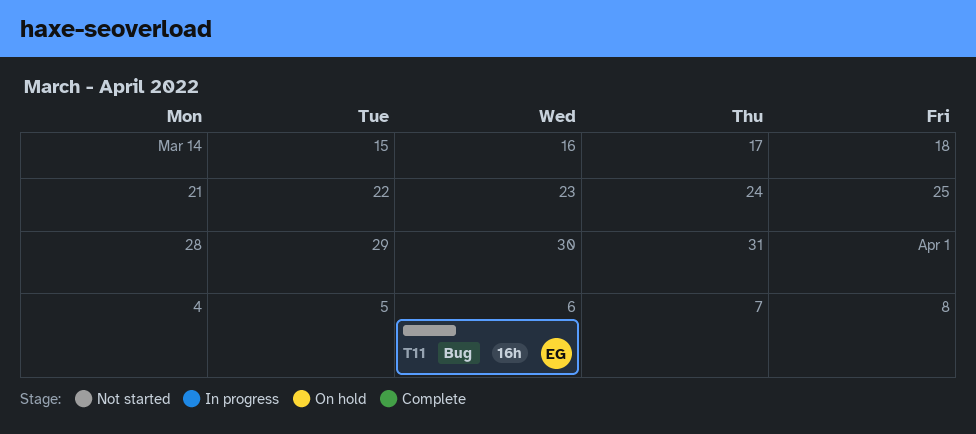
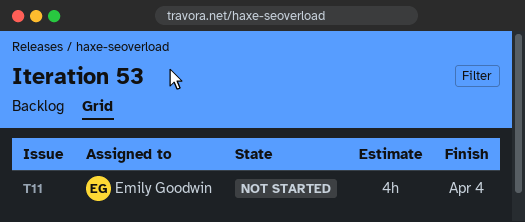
T11, estimate: 16h -> 4h
T11, due: Apr 6 -> Apr 4

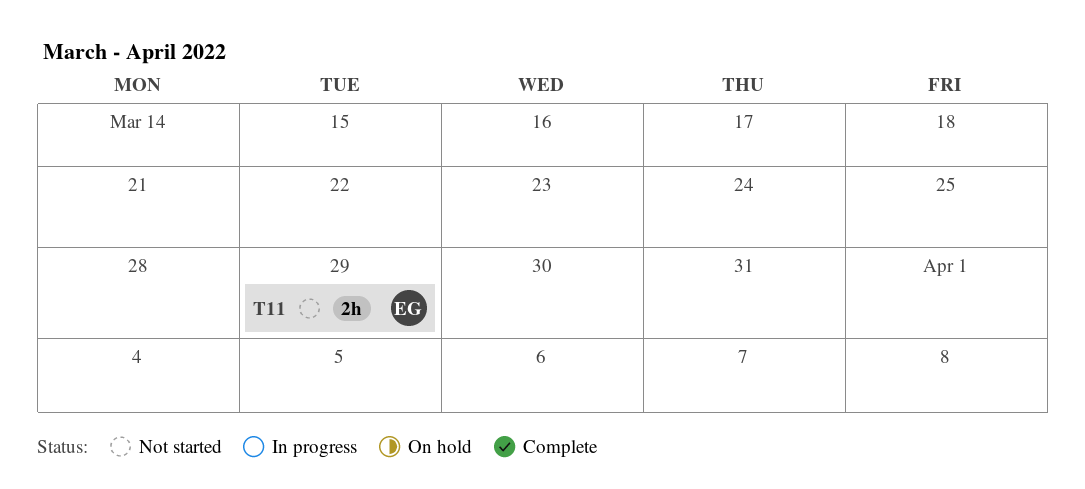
T11, estimate: 4h -> 2h
T11, due: Apr 4 -> Mar 29

